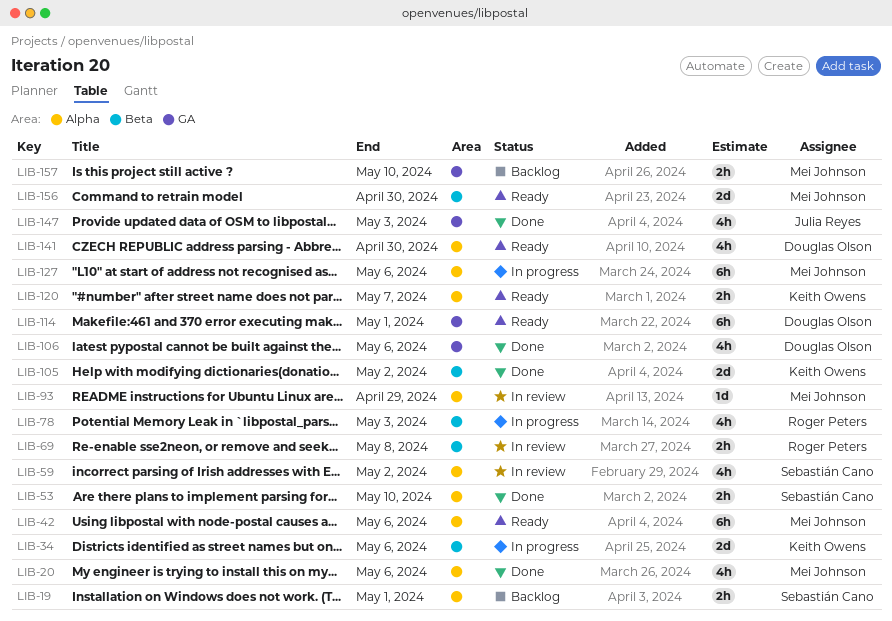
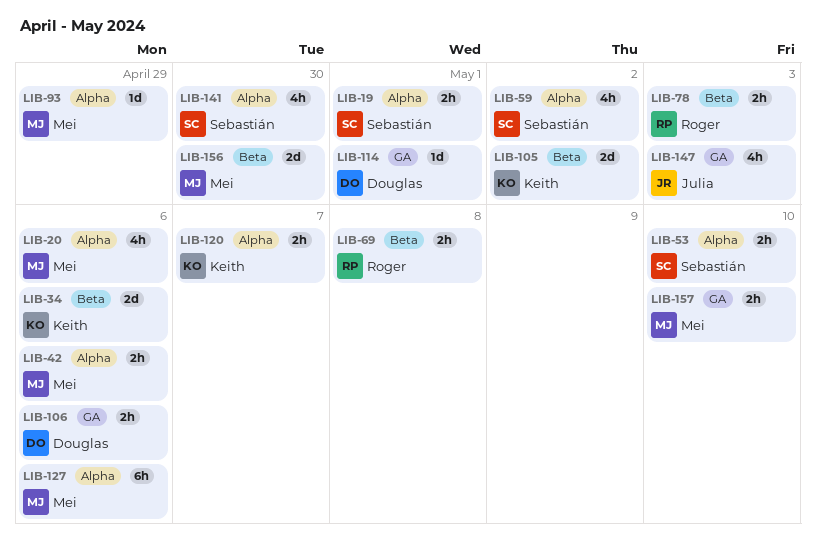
LIB-42, estimate: 6h -> 2h
LIB-78, estimate: 4h -> 2h
LIB-106, estimate: 4h -> 2h
LIB-114, estimate: 6h -> 1d
LIB-141, owner: Douglas Olson -> Sebastián Cano

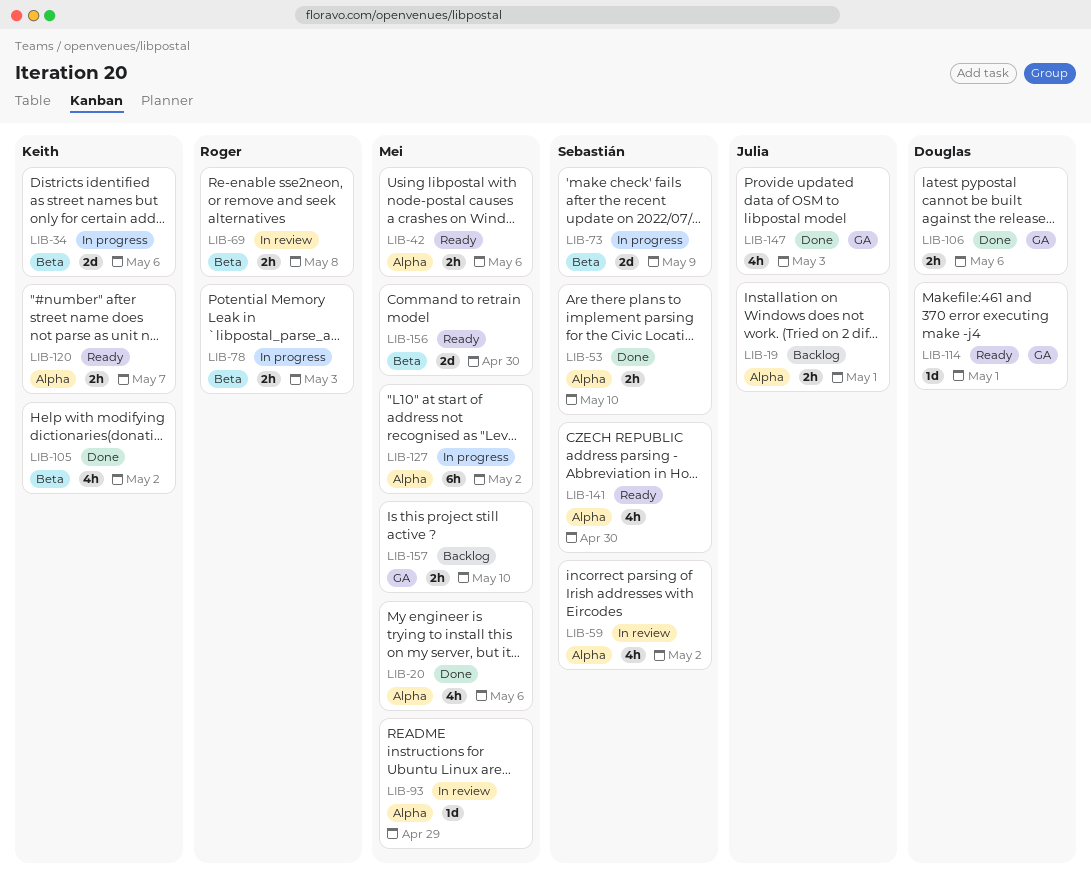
LIB-19, owner: Sebastián -> Julia
LIB-73: none -> present
LIB-105, estimate: 2d -> 4h
LIB-127, due: May 6 -> May 2

